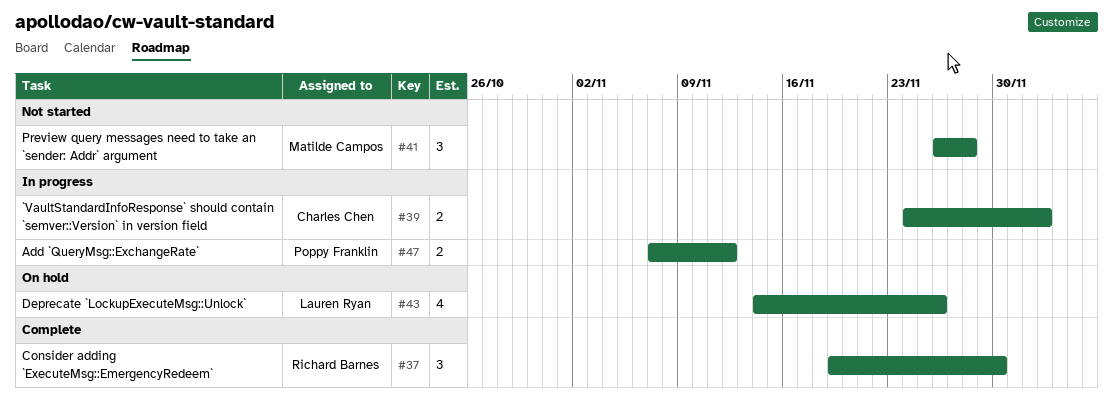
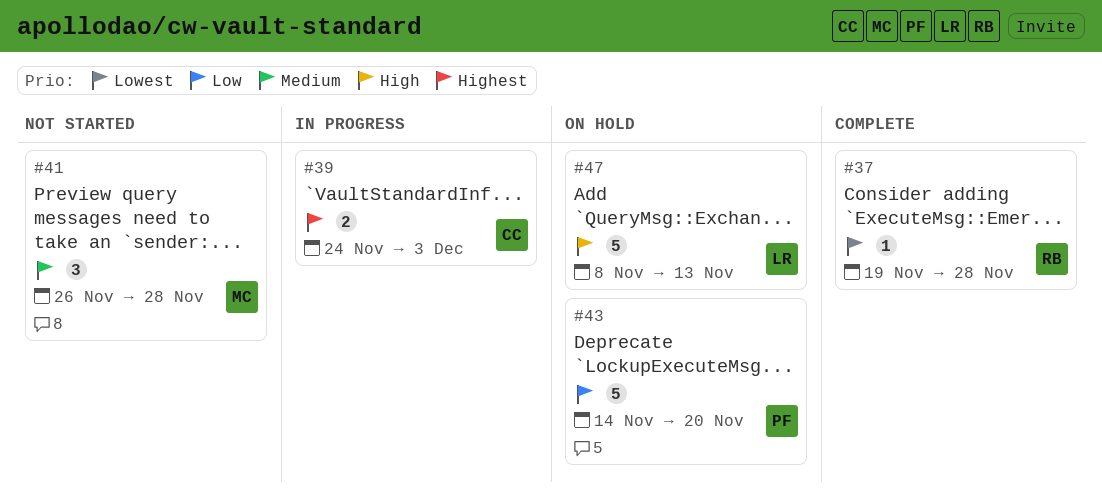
#37, estimate: 3 -> 1
#37, due: Nov 30 -> Nov 28
#43, owner: Lauren Ryan -> Poppy Franklin
#43, estimate: 4 -> 5
#43, due: Nov 26 -> Nov 20
#47, status: In progress -> On hold
#47, owner: Poppy Franklin -> Lauren Ryan
#47, estimate: 2 -> 5
#47, start: Nov 7 -> Nov 8
#47, due: Nov 12 -> Nov 13

